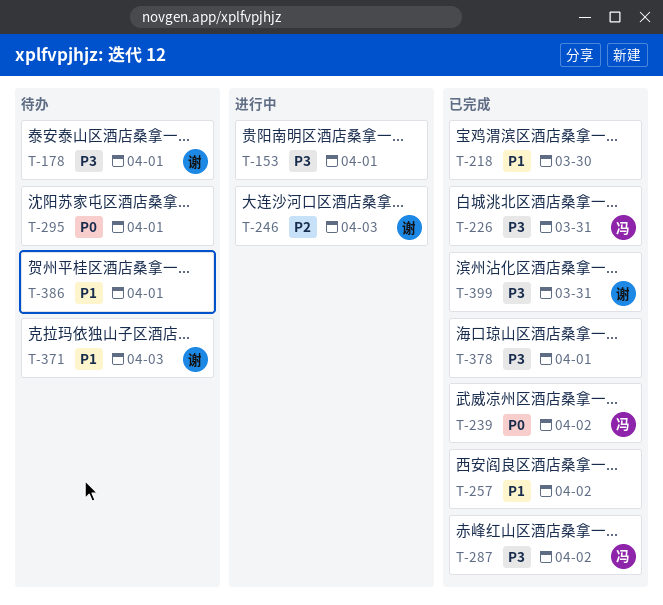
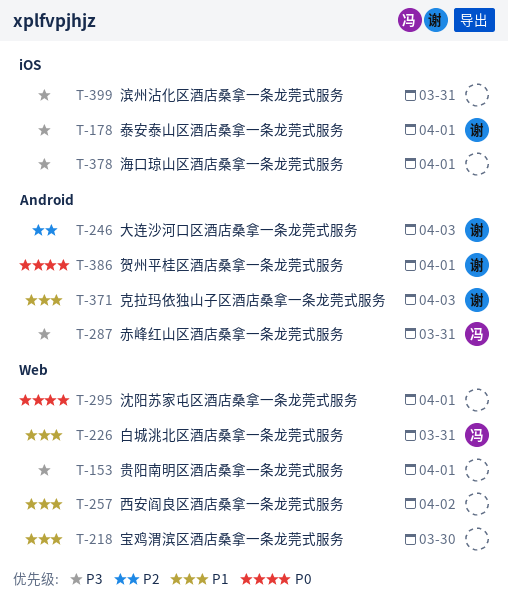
T-226, priority: P3 -> P1
T-239: present -> none
T-287, due: Apr 2 -> Mar 31
T-386, owner: none -> 谢
T-386, priority: P1 -> P0
T-399, owner: 谢 -> none

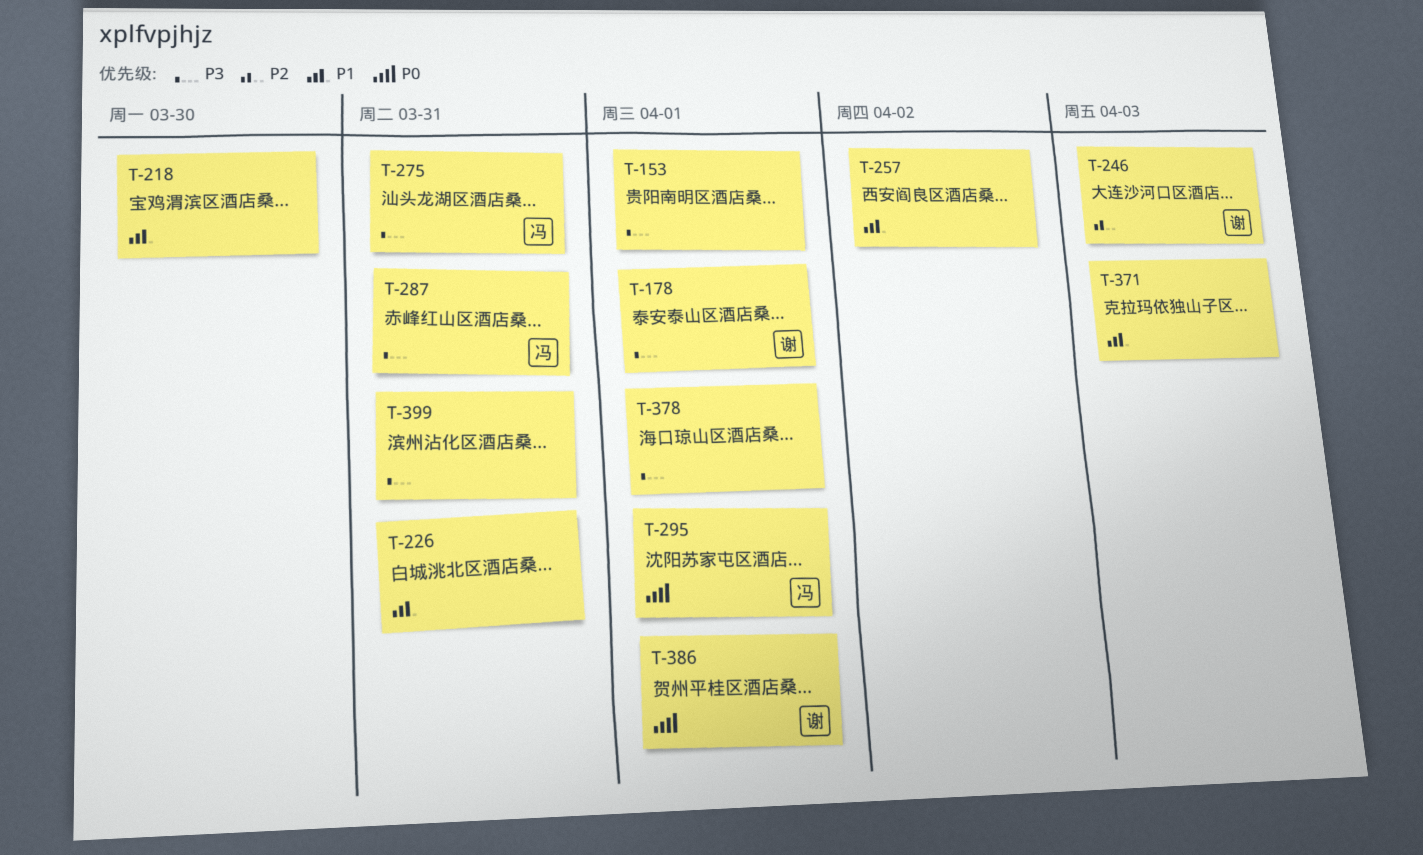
T-226, owner: 冯 -> none
T-275: none -> present
T-295, owner: none -> 冯
T-371, owner: 谢 -> none

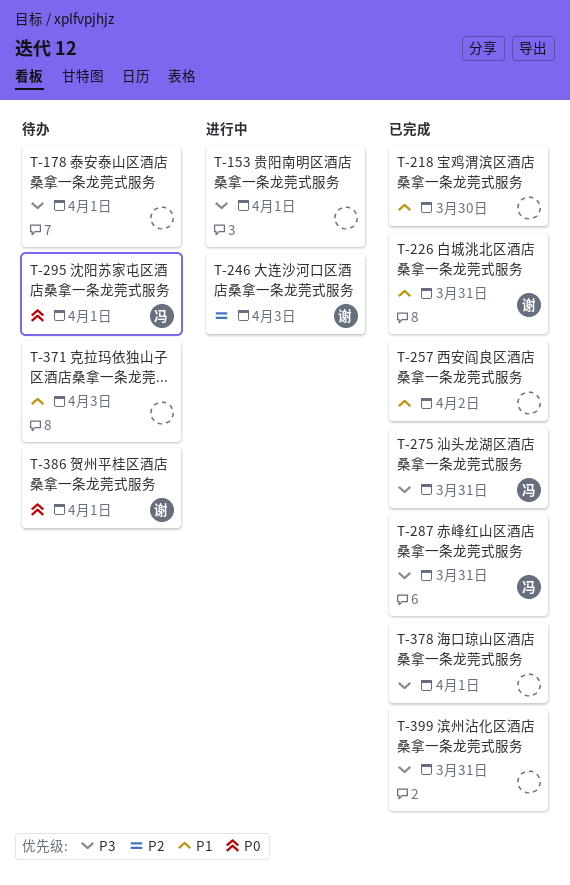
T-178, owner: 谢 -> none
T-226, owner: none -> 谢

